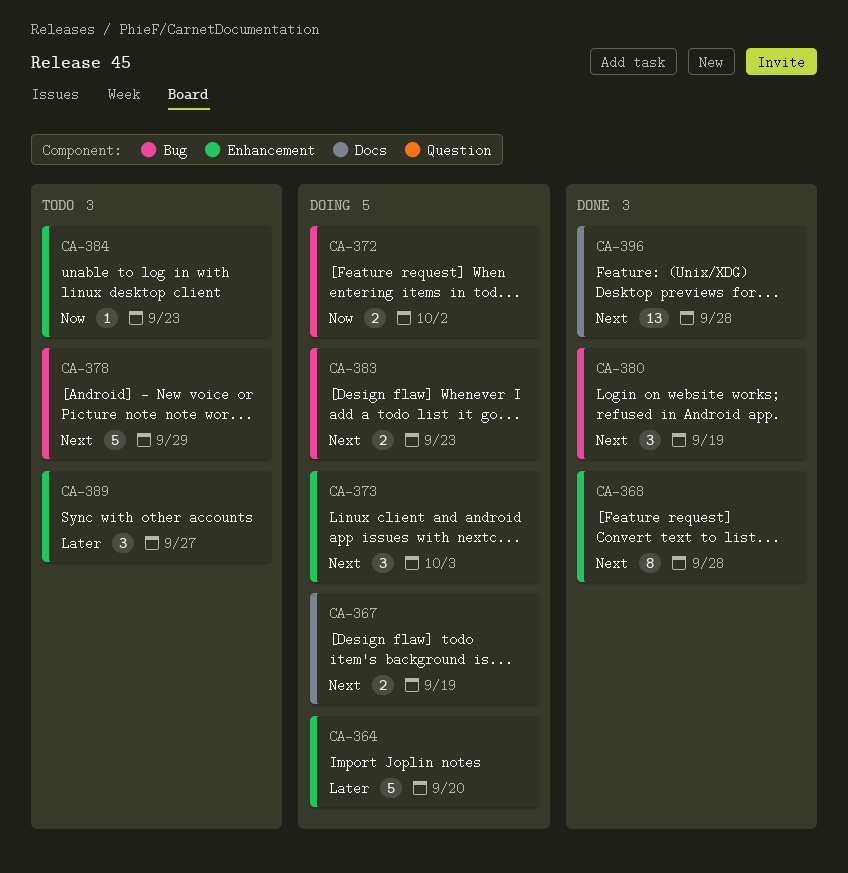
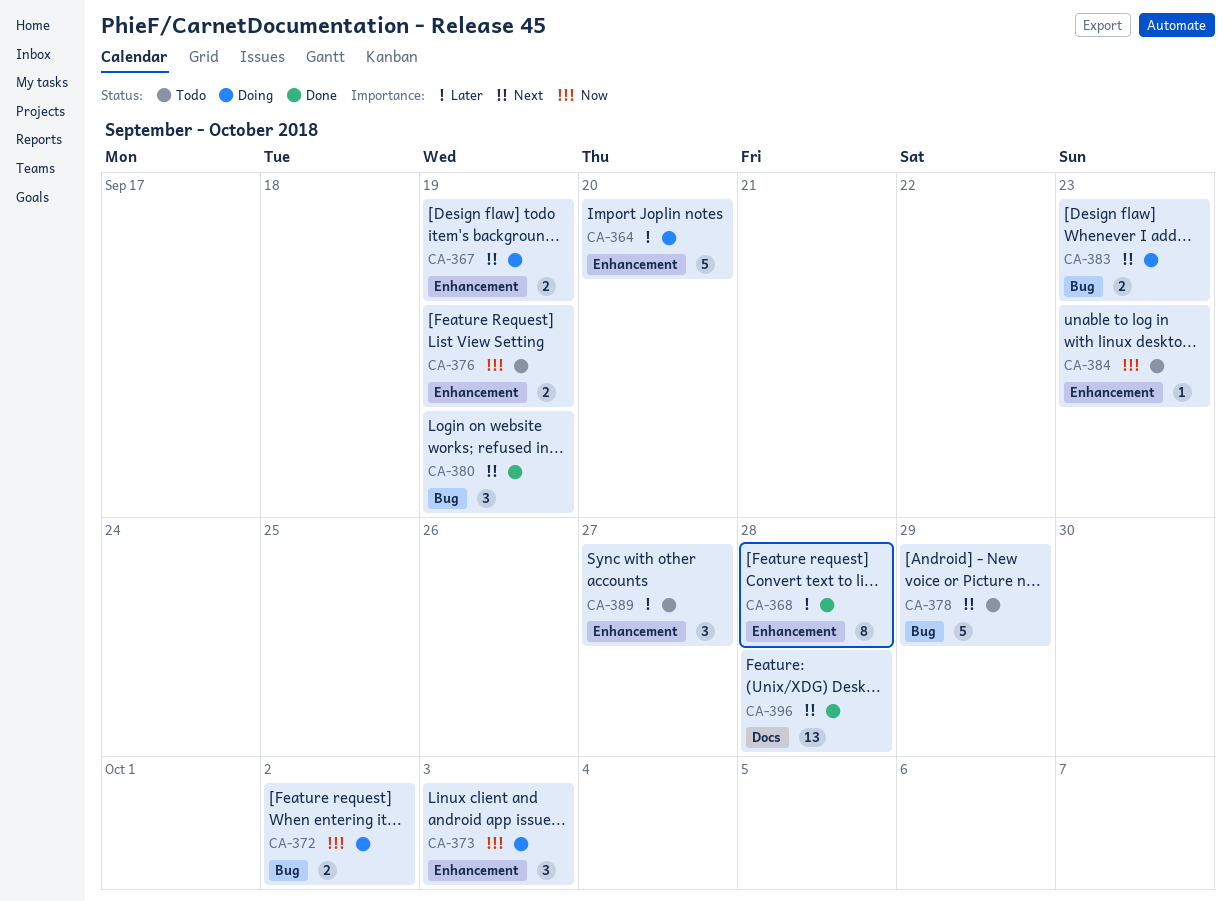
CA-367, label: Docs -> Enhancement
CA-368, priority: Next -> Later
CA-373, priority: Next -> Now
CA-376: none -> present

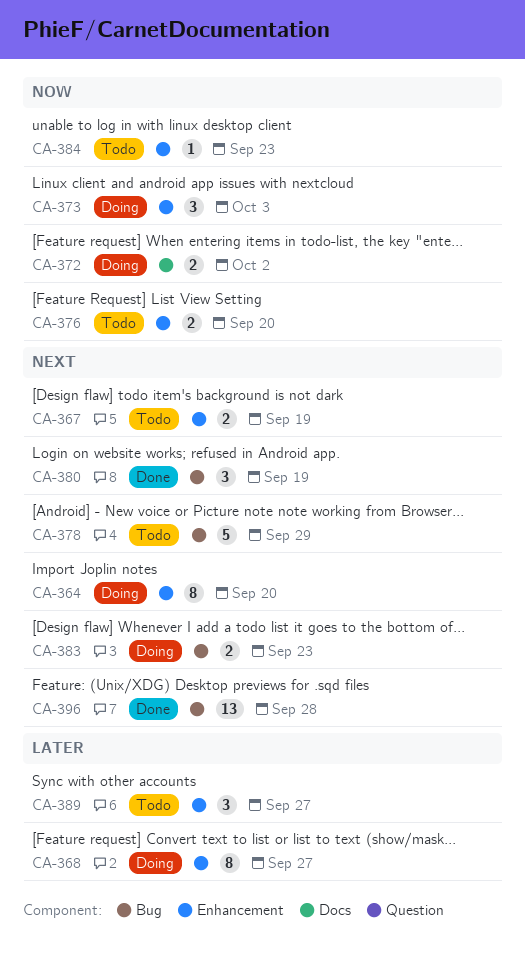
CA-364, priority: Later -> Next
CA-364, estimate: 5 -> 8
CA-367, status: Doing -> Todo
CA-368, status: Done -> Doing
CA-368, due: Sep 28 -> Sep 27
CA-372, label: Bug -> Docs
CA-376, due: Sep 19 -> Sep 20
CA-396, label: Docs -> Bug

